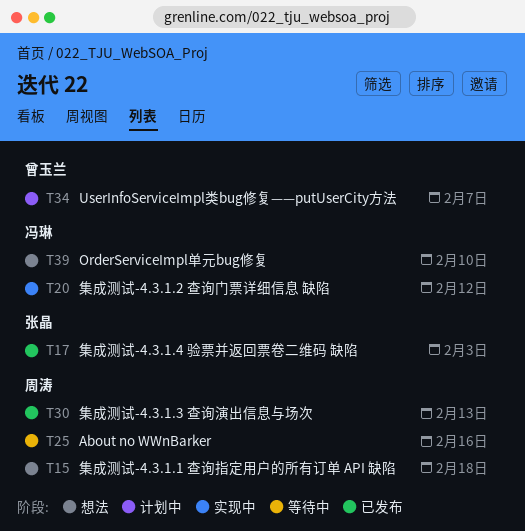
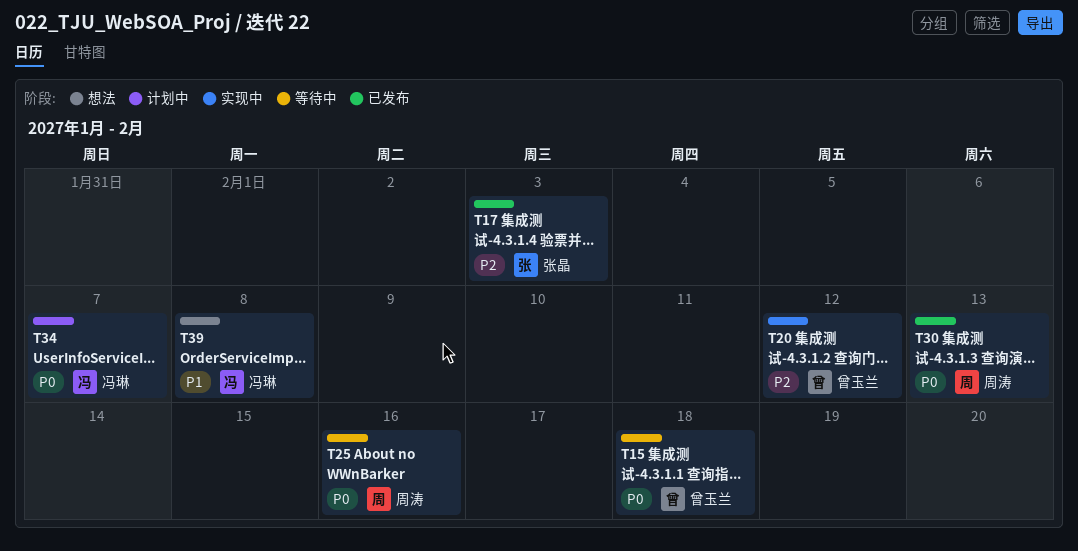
T15, status: 想法 -> 等待中
T15, owner: 周涛 -> 曾玉兰
T20, owner: 冯琳 -> 曾玉兰
T34, owner: 曾玉兰 -> 冯琳
T39, due: Feb 10 -> Feb 8

